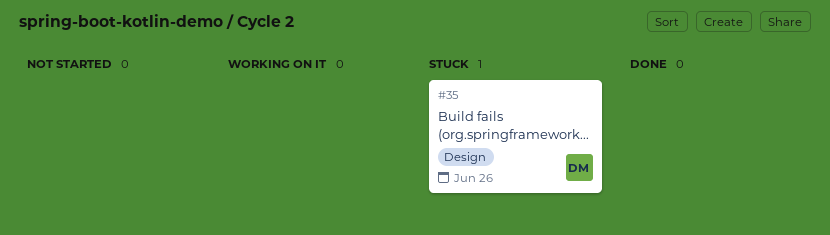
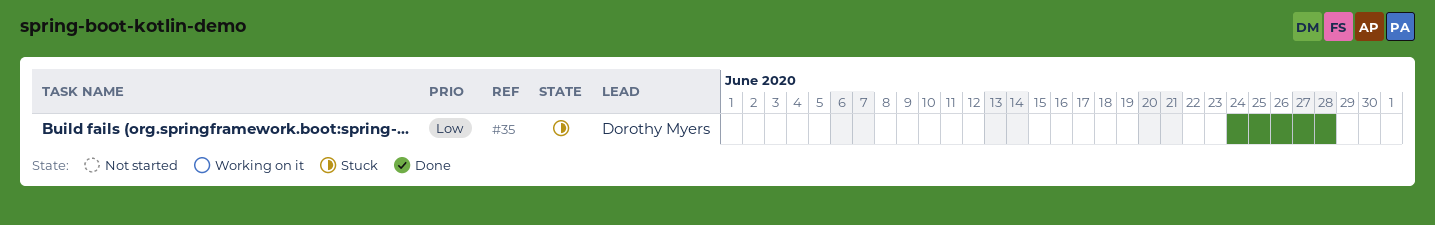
#35, due: Jun 26 -> Jun 28

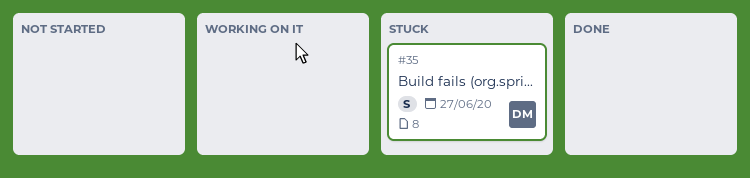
#35, due: Jun 28 -> Jun 27

